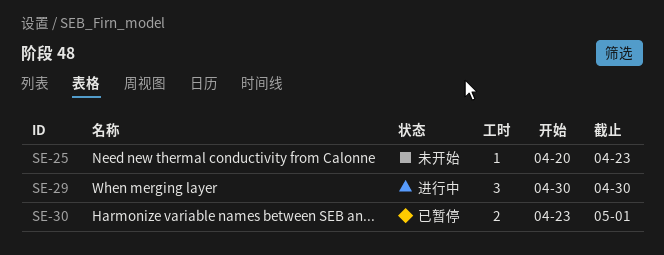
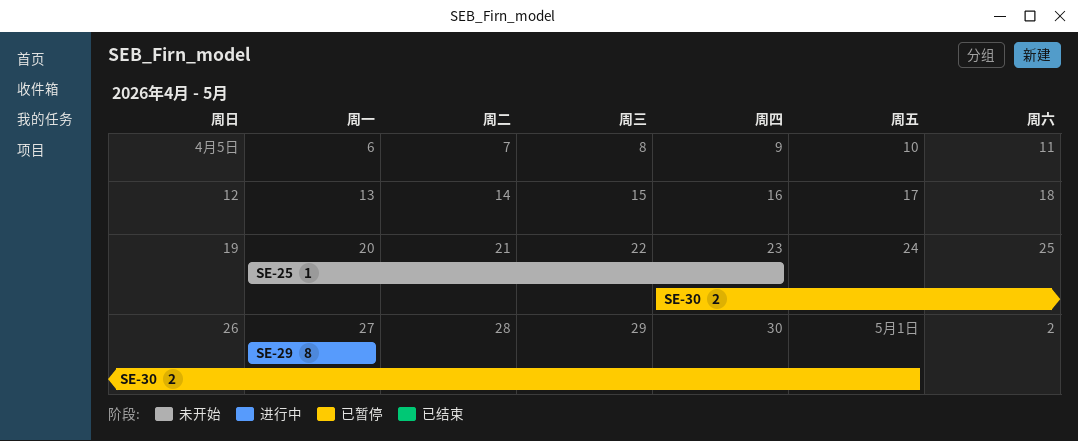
SE-29, estimate: 3 -> 8
SE-29, start: Apr 30 -> Apr 27
SE-29, due: Apr 30 -> Apr 27

